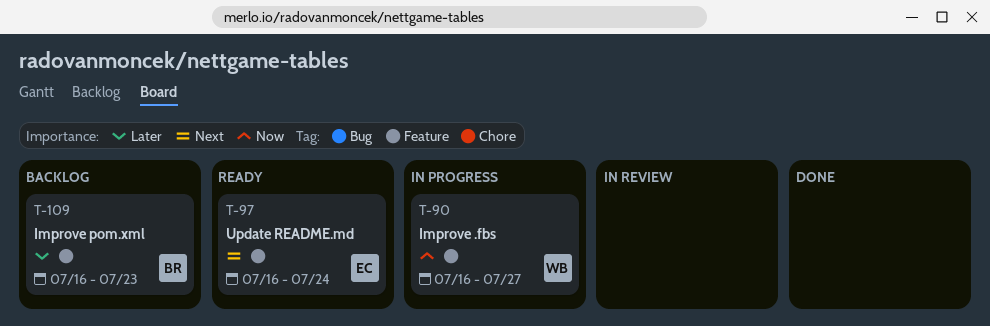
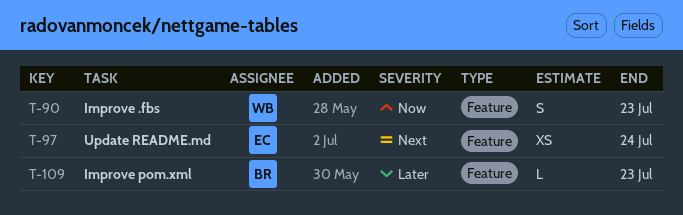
T-90, due: Jul 27 -> Jul 23

